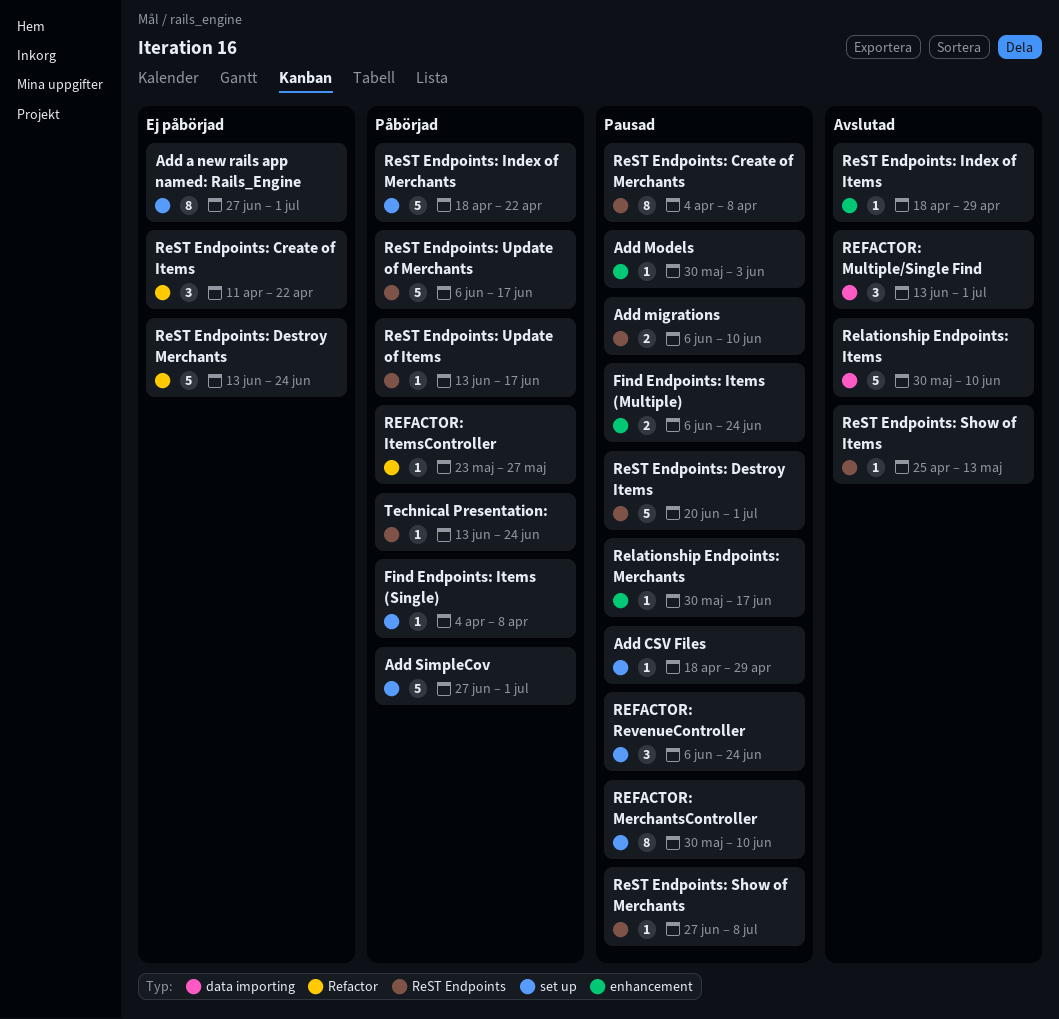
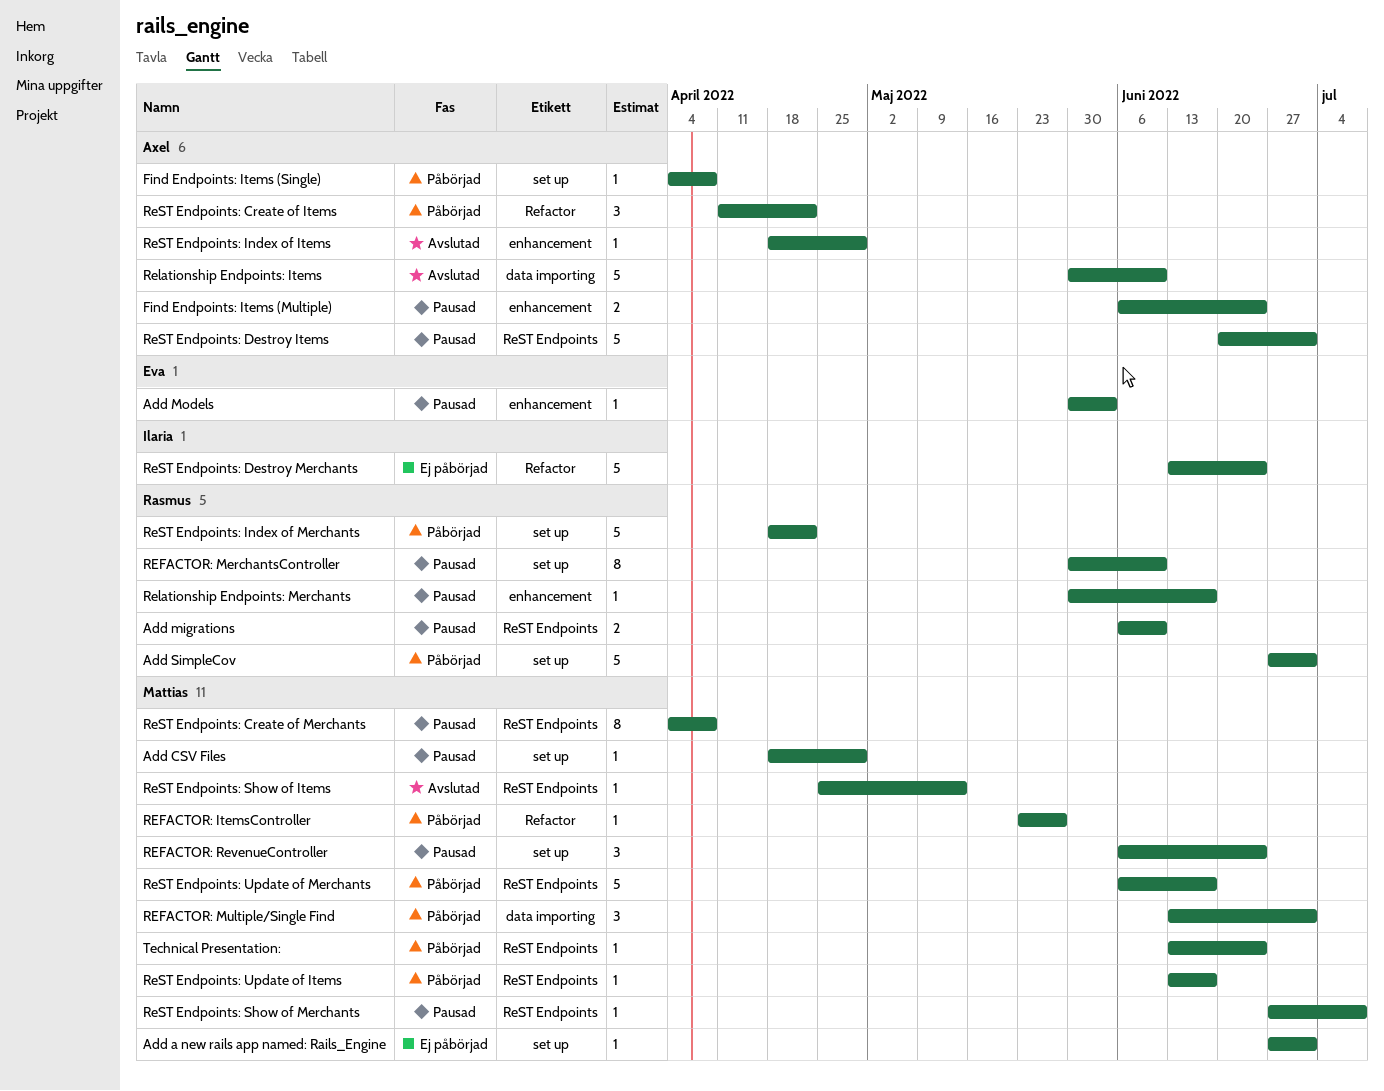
Add a new rails app named: Rails_Engine, estimate: 8 -> 1
REFACTOR: Multiple/Single Find, status: Avslutad -> Påbörjad
ReST Endpoints: Create of Items, status: Ej påbörjad -> Påbörjad

